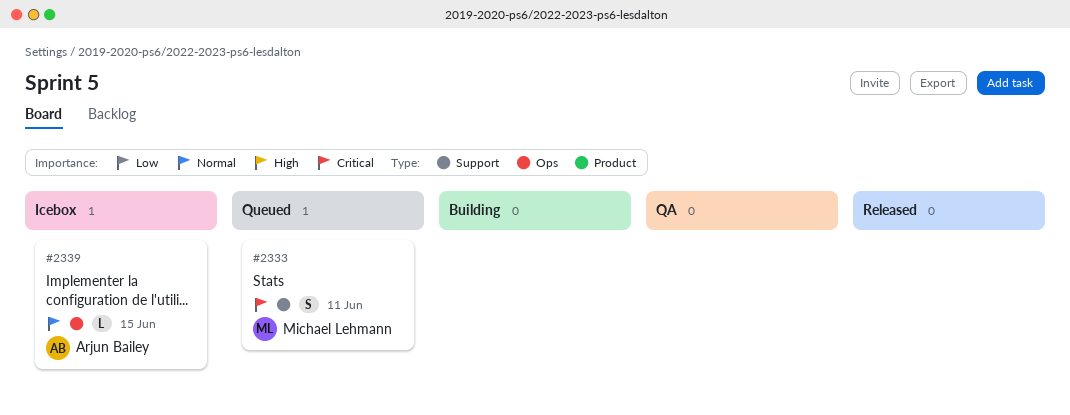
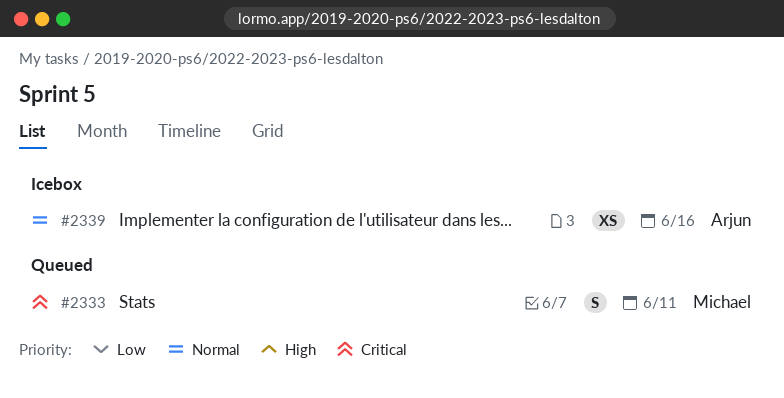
#2339, estimate: L -> XS
#2339, due: Jun 15 -> Jun 16

